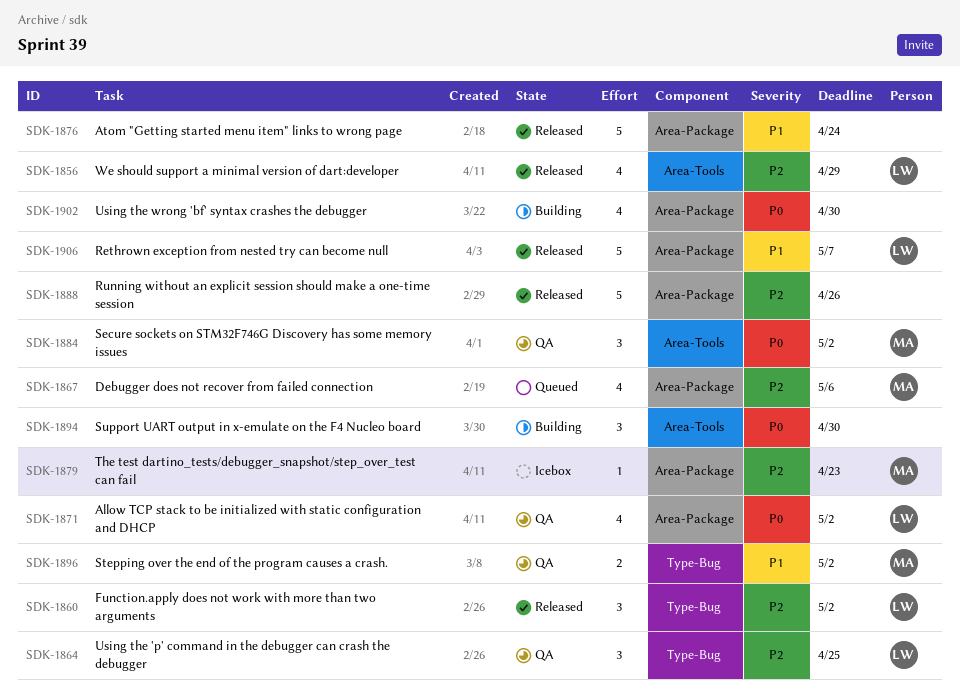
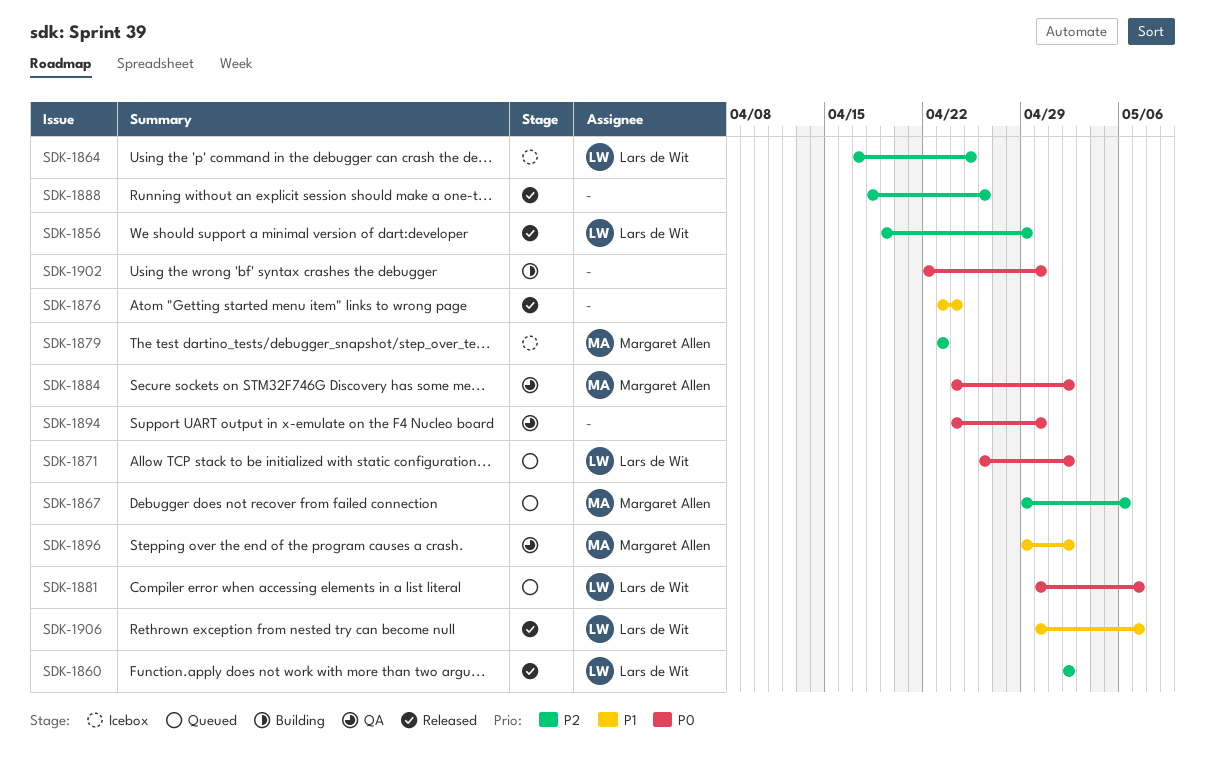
SDK-1864, status: QA -> Icebox
SDK-1871, status: QA -> Queued
SDK-1881: none -> present
SDK-1894, status: Building -> QA

